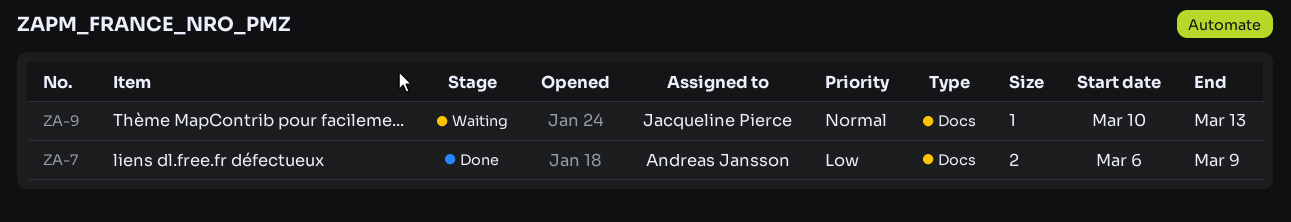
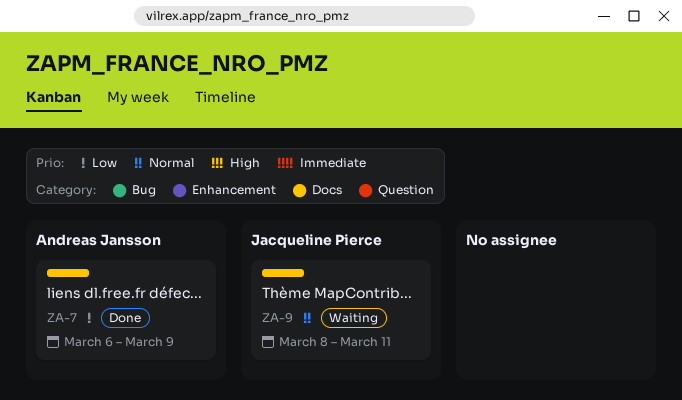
ZA-9, start: Mar 10 -> Mar 8
ZA-9, due: Mar 13 -> Mar 11

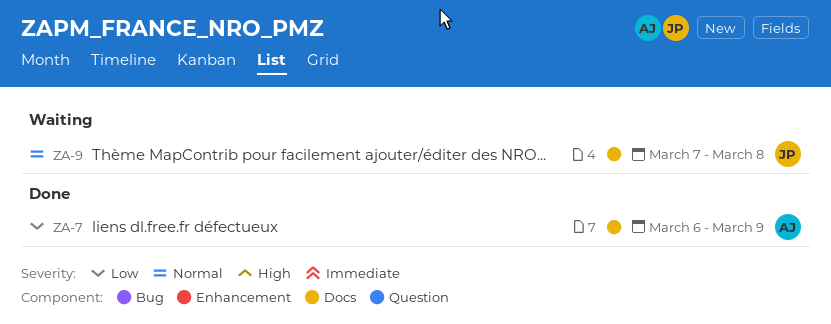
ZA-9, start: Mar 8 -> Mar 7
ZA-9, due: Mar 11 -> Mar 8

